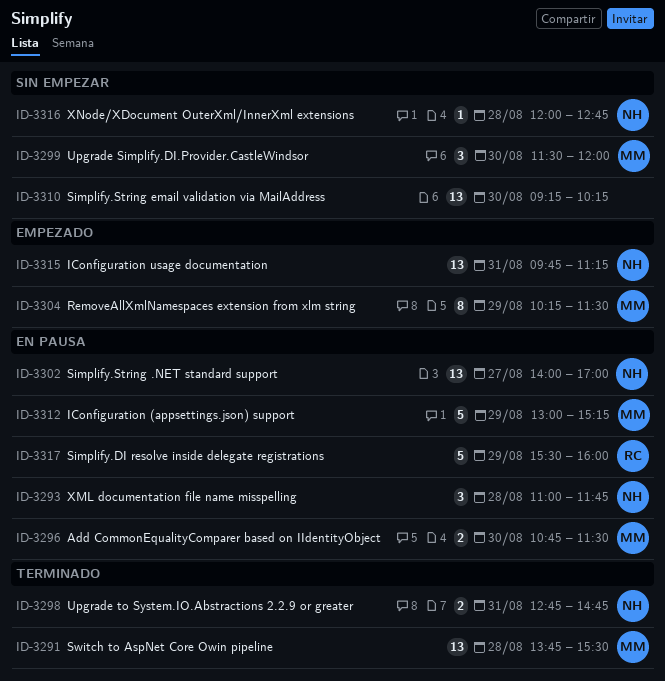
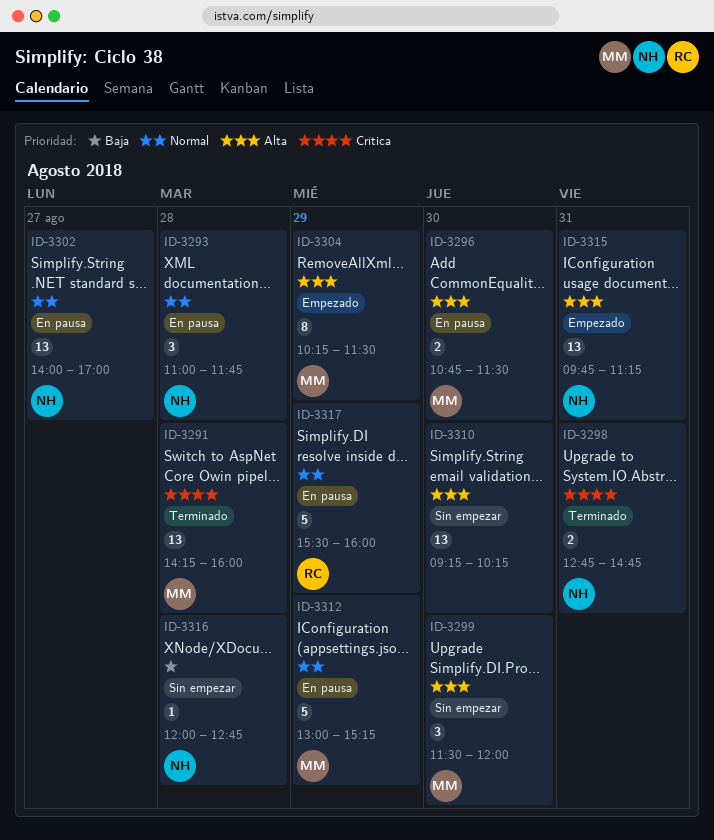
ID-3291, begins: 13:45 -> 14:15
ID-3291, ends: 15:30 -> 16:00

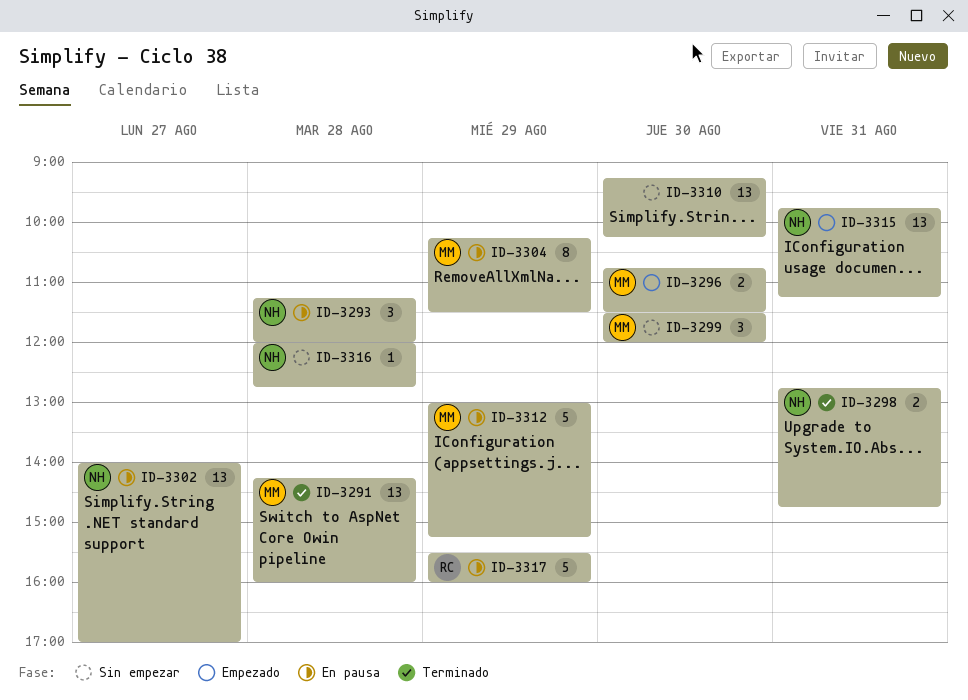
ID-3293, begins: 11:00 -> 11:15
ID-3293, ends: 11:45 -> 12:00
ID-3296, status: En pausa -> Empezado
ID-3304, status: Empezado -> En pausa

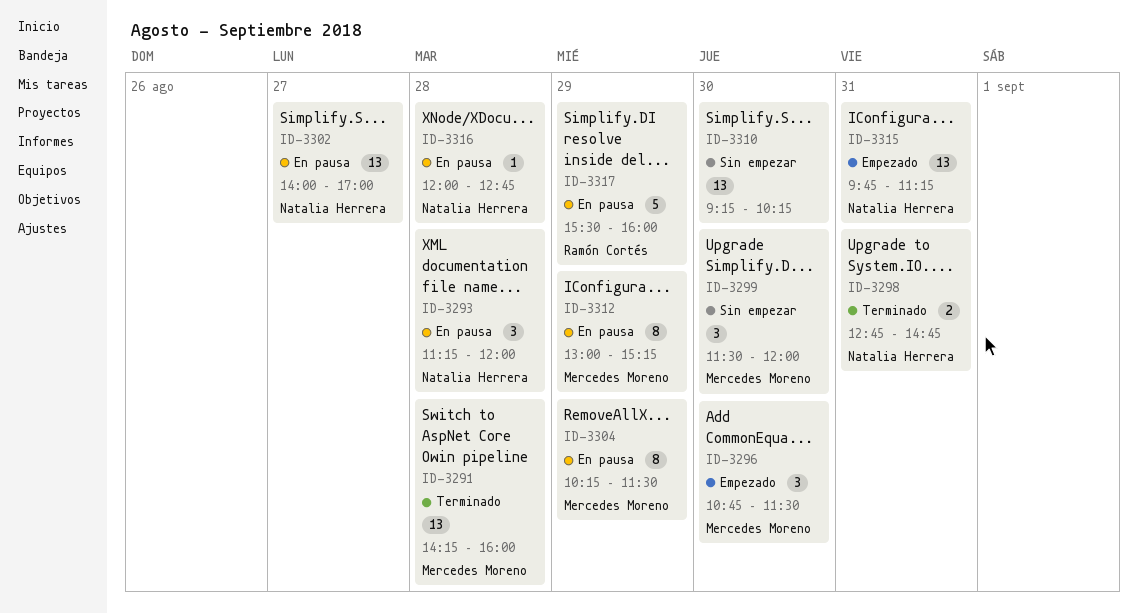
ID-3296, estimate: 2 -> 3
ID-3312, estimate: 5 -> 8
ID-3316, status: Sin empezar -> En pausa

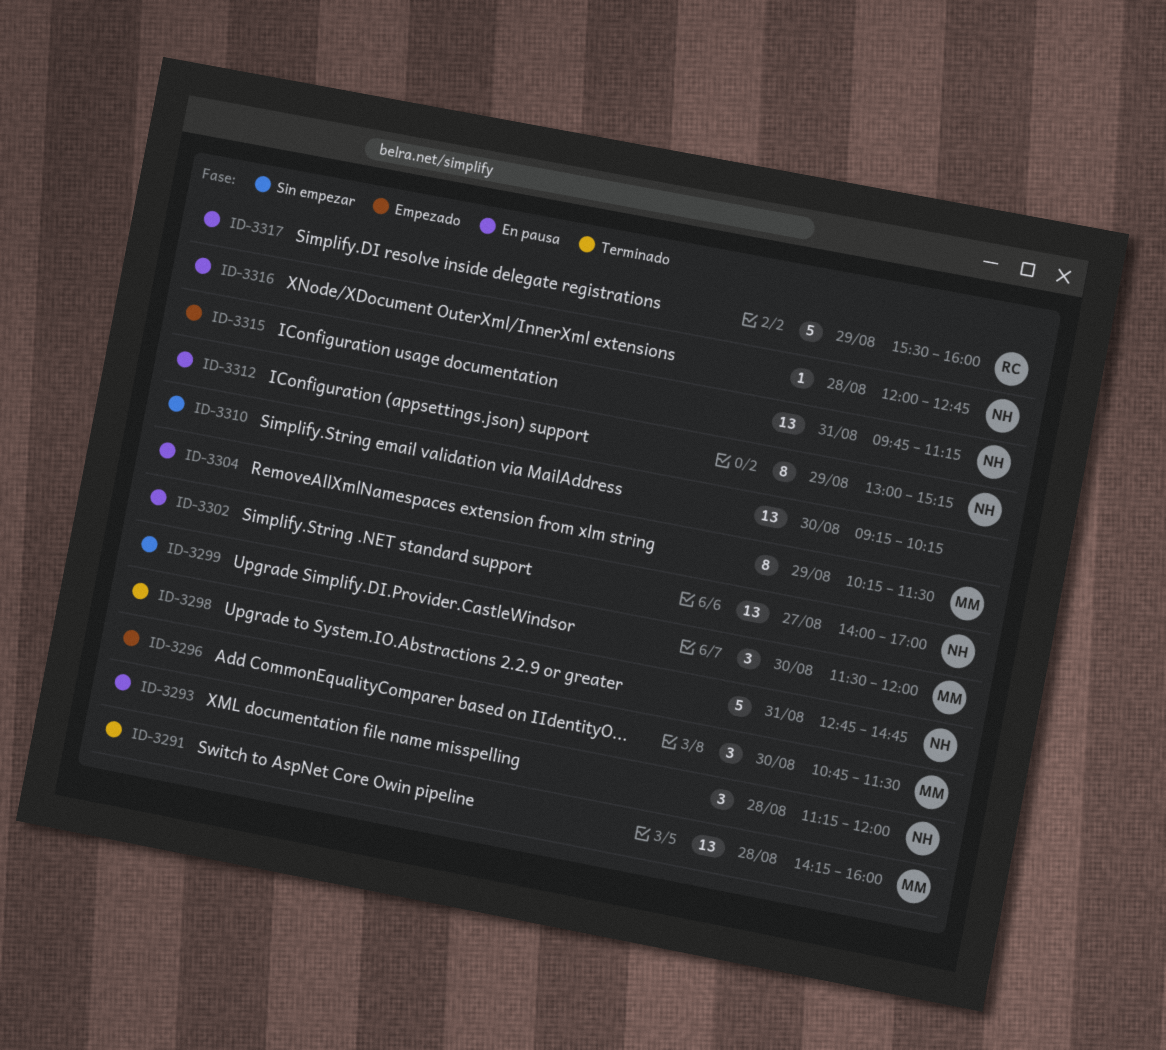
ID-3298, estimate: 2 -> 5
ID-3312, owner: Mercedes Moreno -> Natalia Herrera

